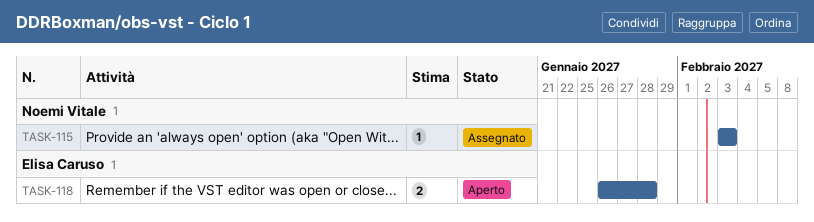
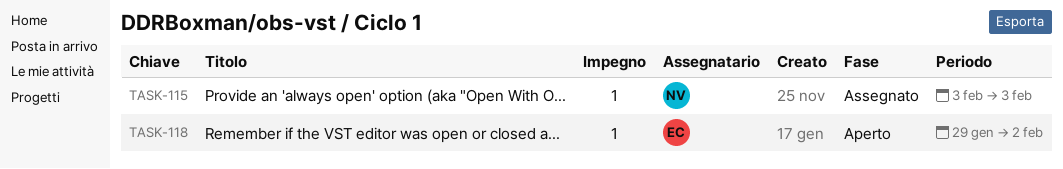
TASK-118, estimate: 2 -> 1
TASK-118, start: Jan 26 -> Jan 29
TASK-118, due: Jan 28 -> Feb 2

